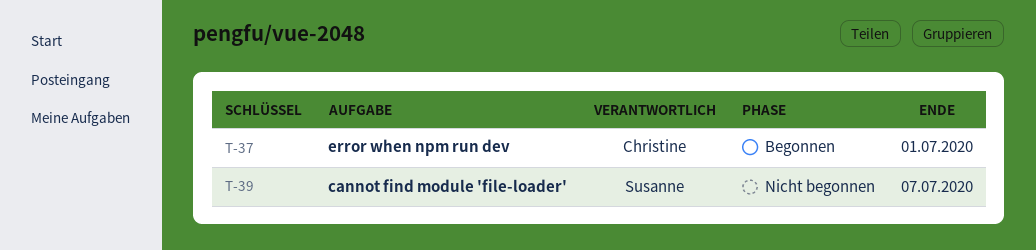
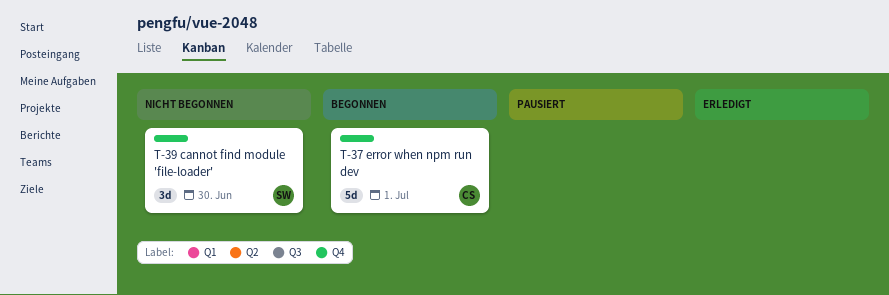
T-39, due: Jul 7 -> Jun 30

